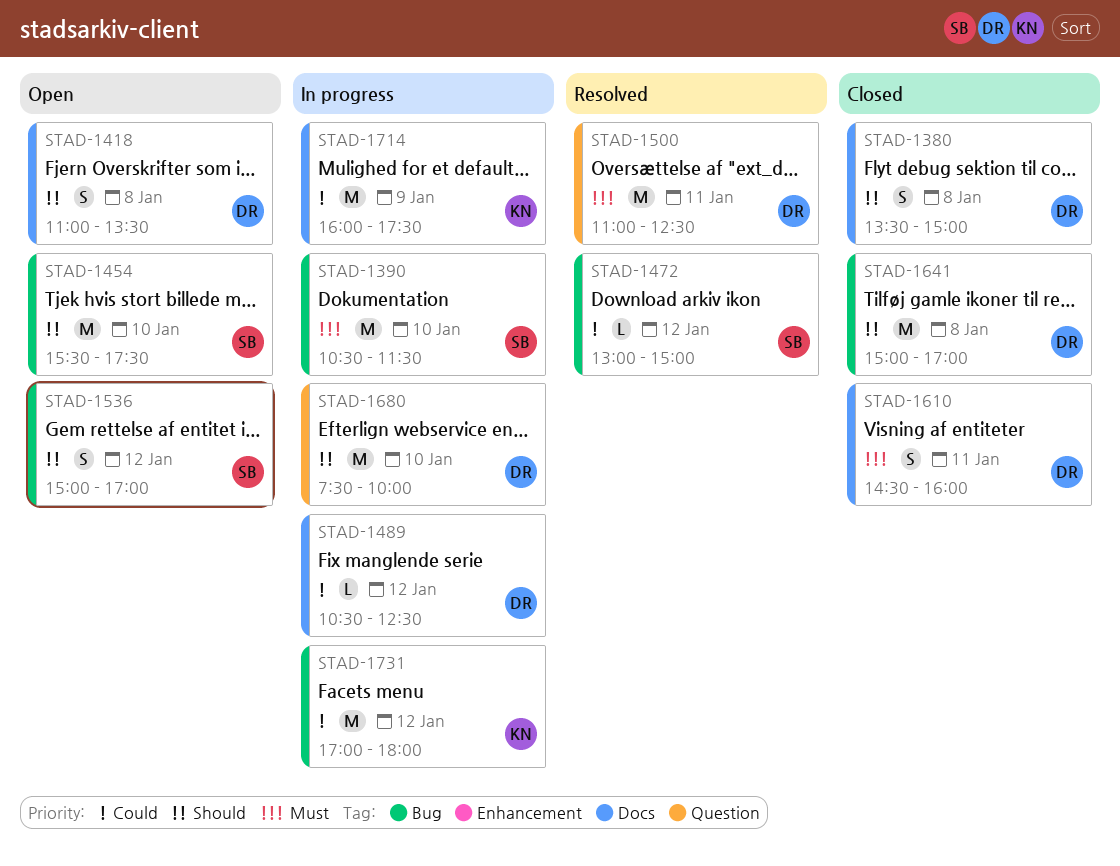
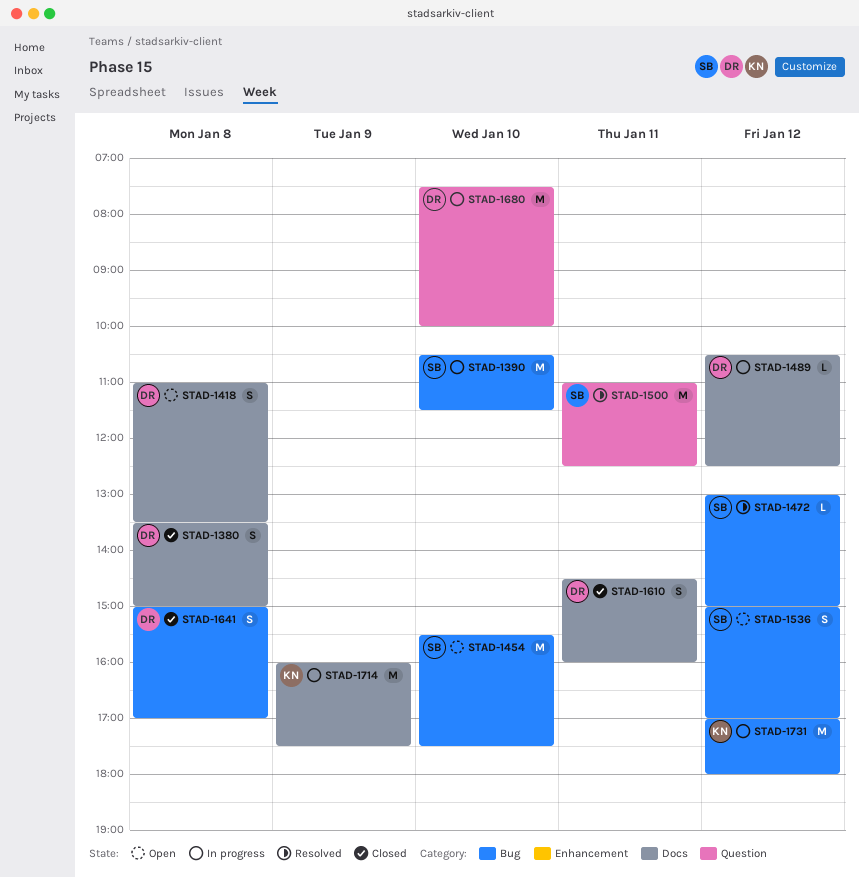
STAD-1500, owner: DR -> SB
STAD-1641, estimate: M -> S

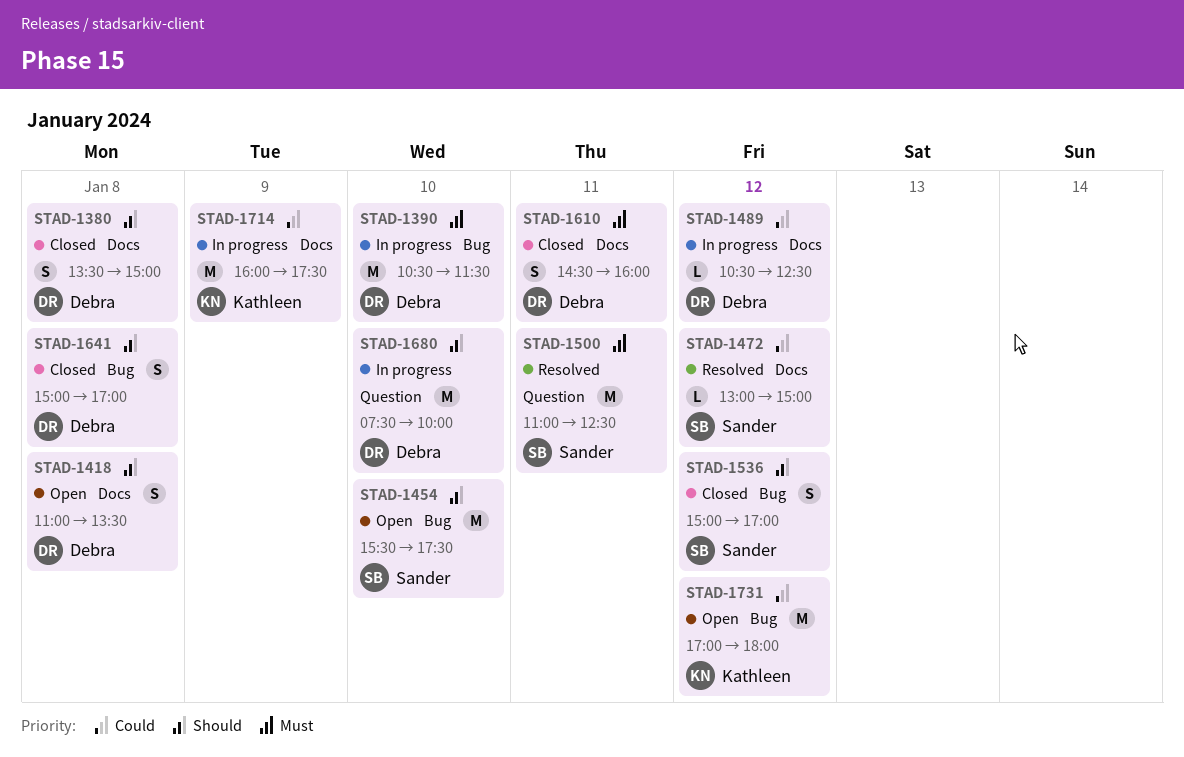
STAD-1390, owner: Sander -> Debra
STAD-1472, label: Bug -> Docs
STAD-1536, status: Open -> Closed
STAD-1731, status: In progress -> Open

